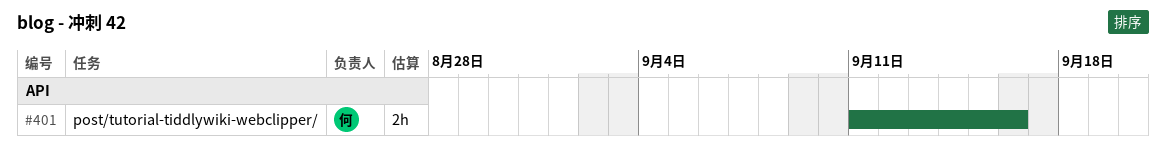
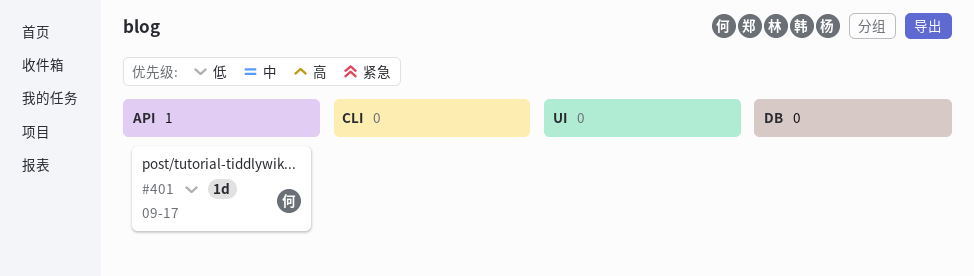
#401, estimate: 2h -> 1d
#401, due: Sep 16 -> Sep 17

